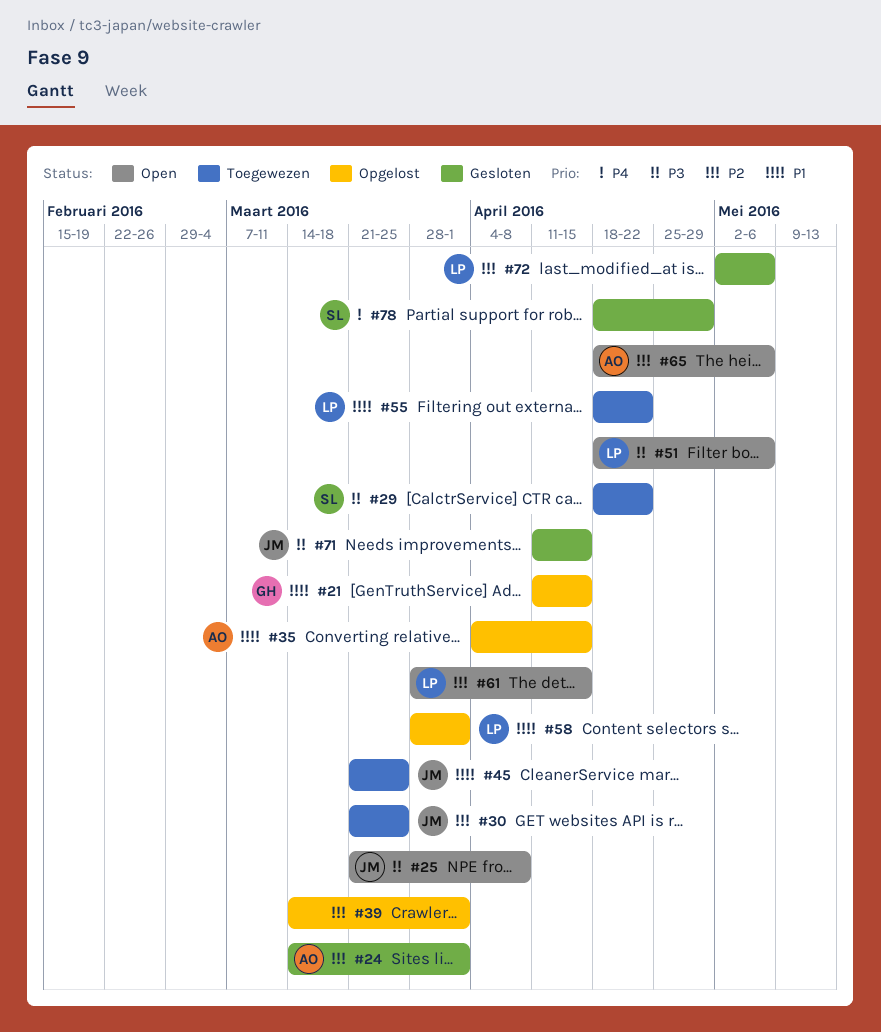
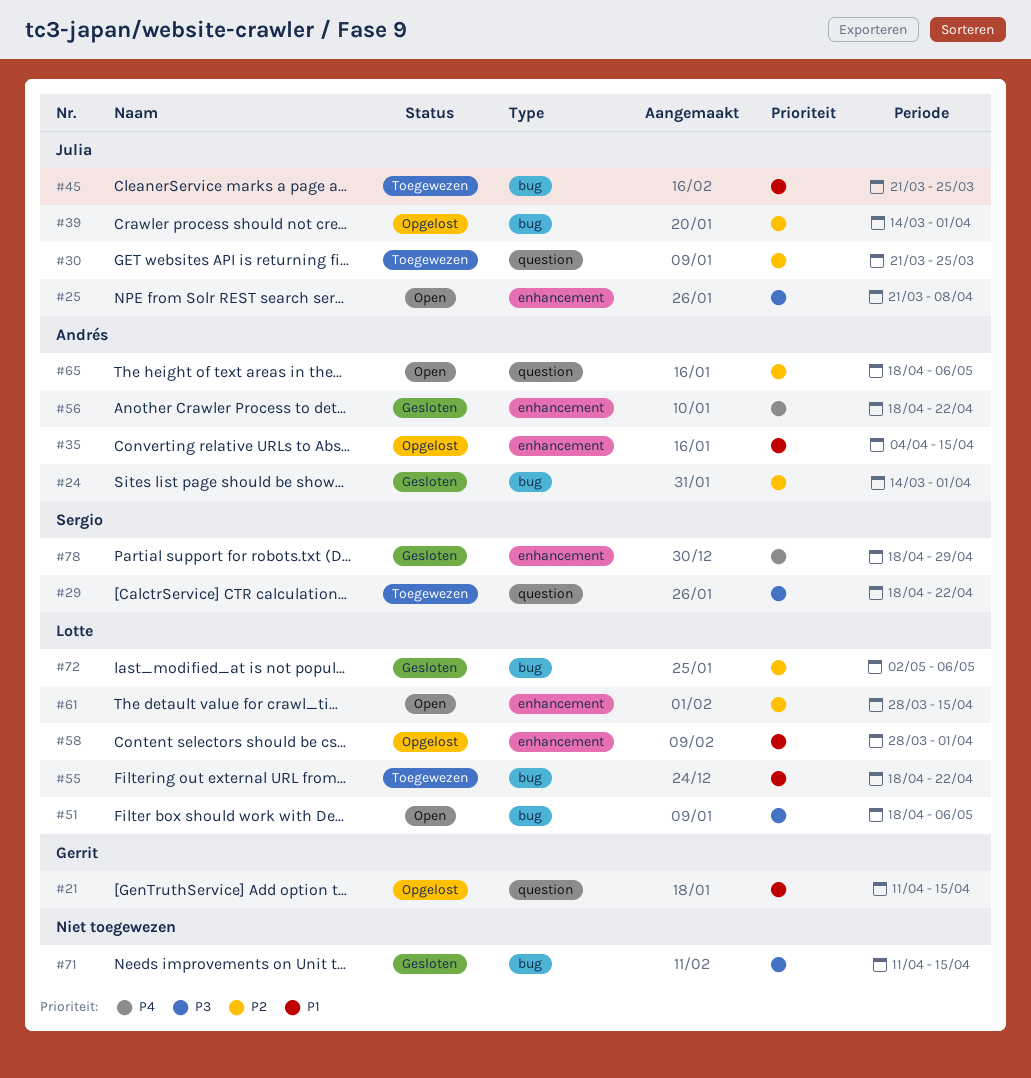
#39, owner: none -> Julia
#56: none -> present
#71, owner: Julia -> none

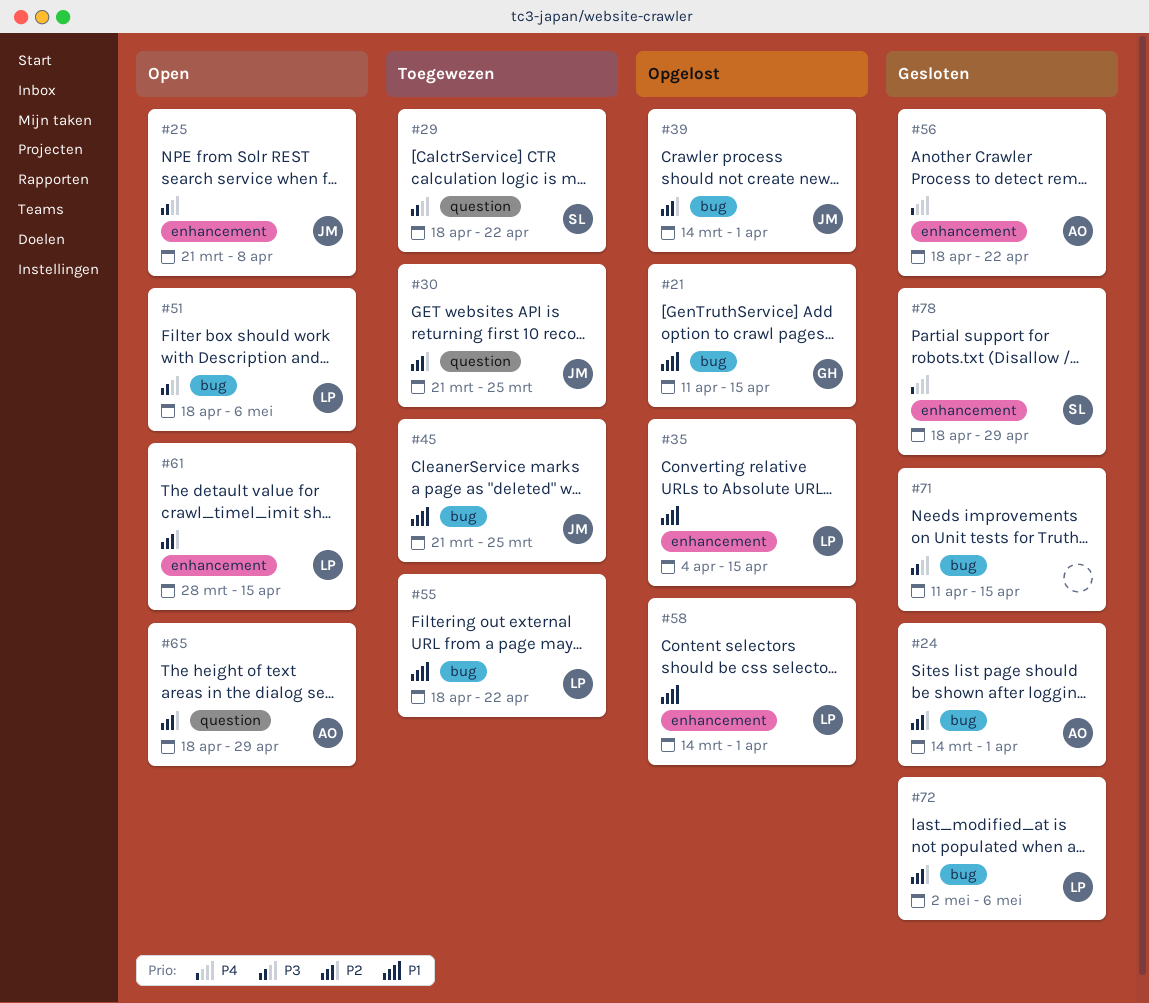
#21, label: question -> bug
#35, owner: Andrés -> Lotte
#58, start: Mar 28 -> Mar 14
#65, due: May 6 -> Apr 29

